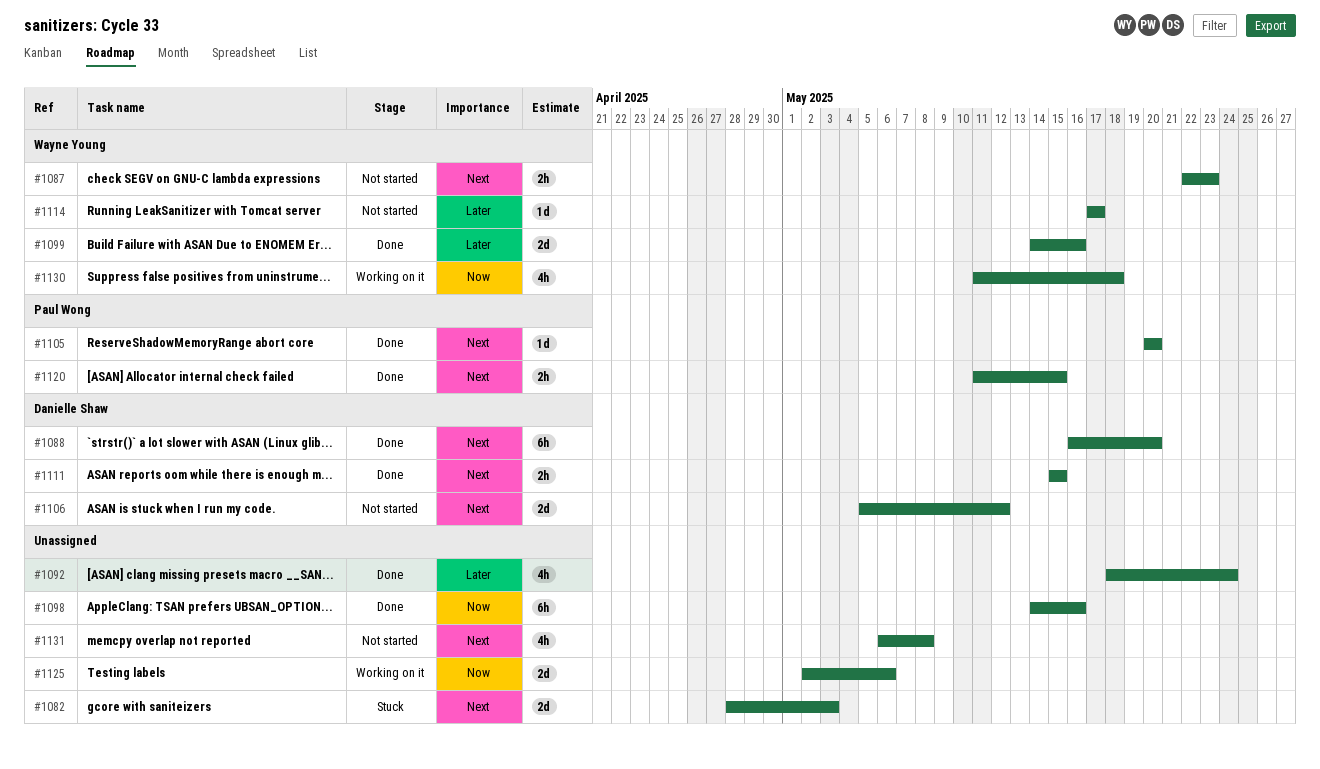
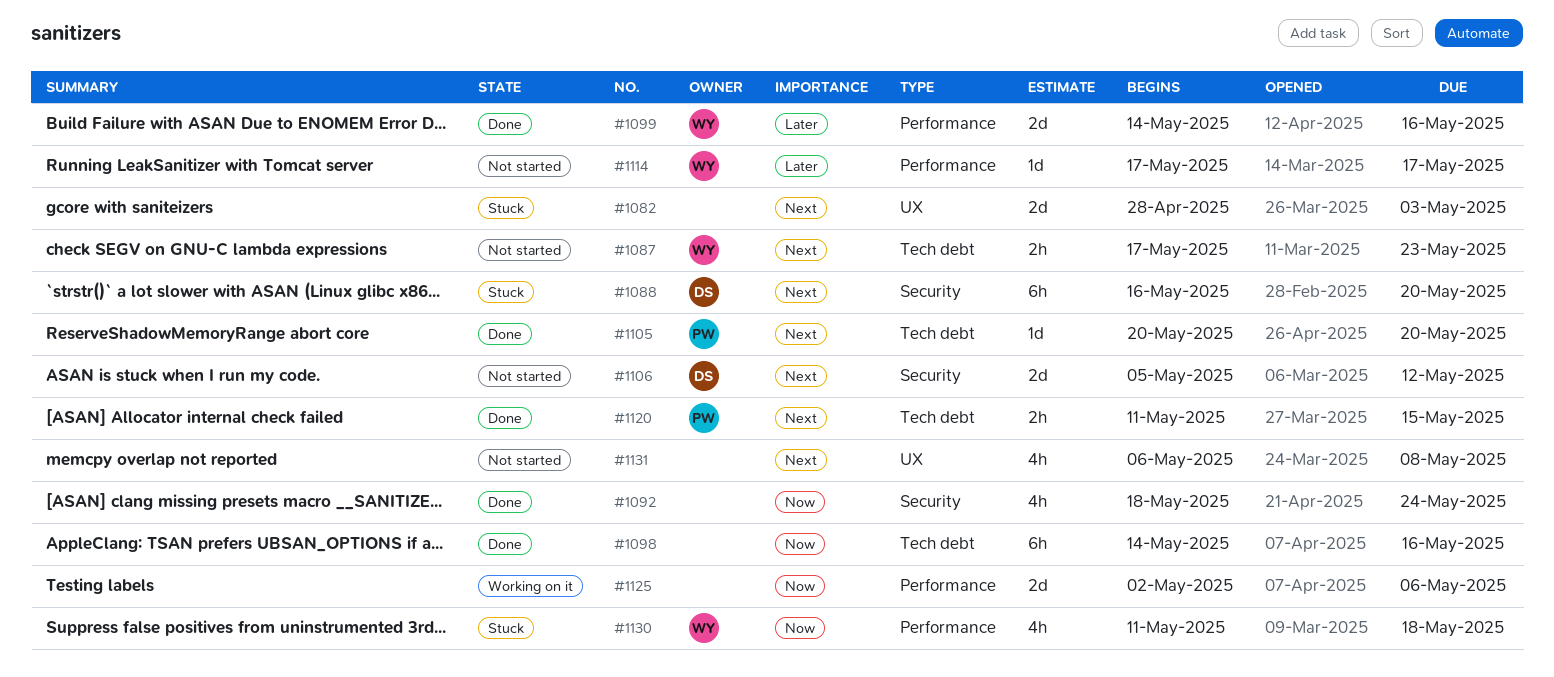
#1087, start: May 22 -> May 17
#1088, status: Done -> Stuck
#1092, priority: Later -> Now
#1111: present -> none
#1130, status: Working on it -> Stuck

